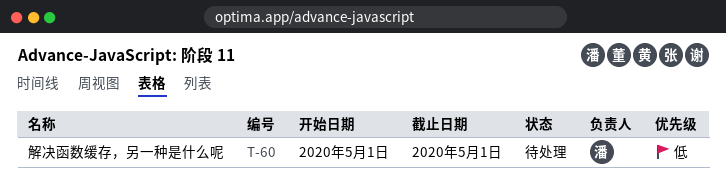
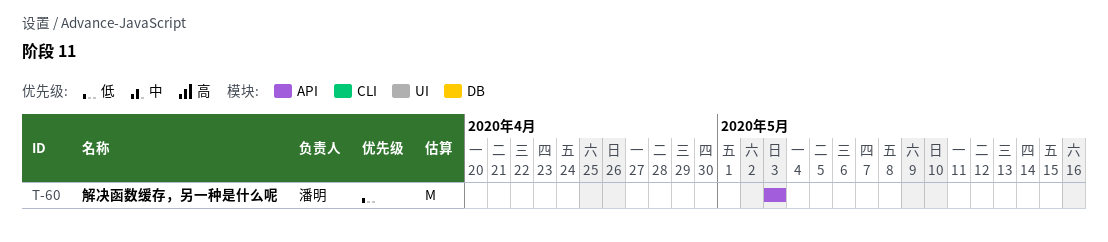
T-60, start: May 1 -> May 3
T-60, due: May 1 -> May 3

